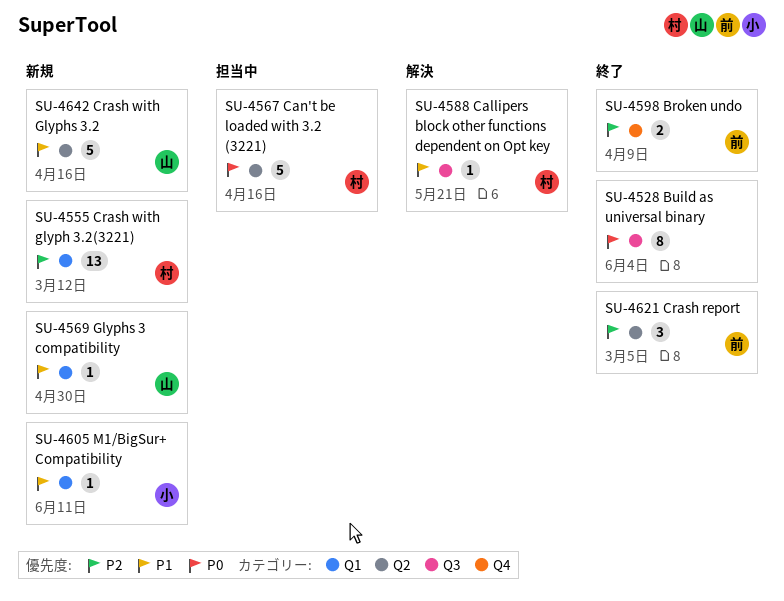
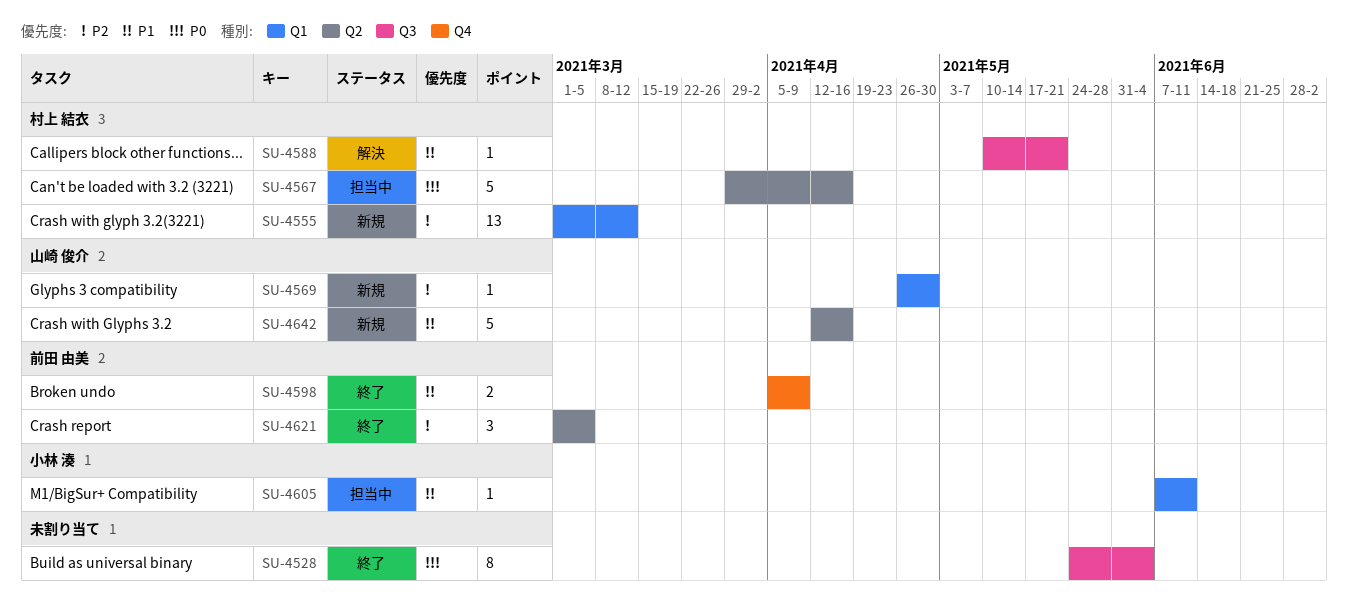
SU-4569, priority: P1 -> P2
SU-4598, priority: P2 -> P1
SU-4605, status: 新規 -> 担当中

